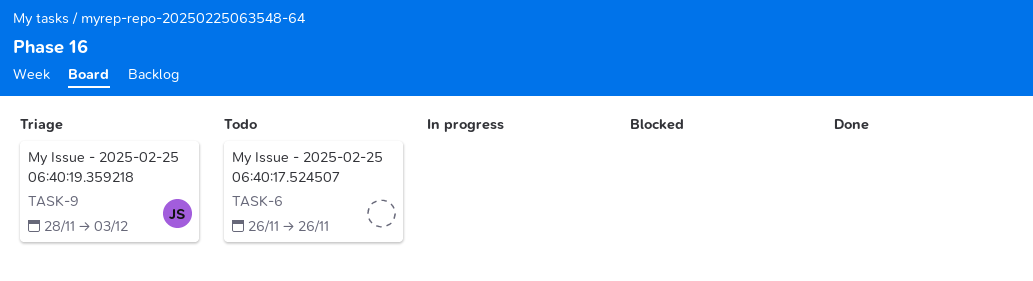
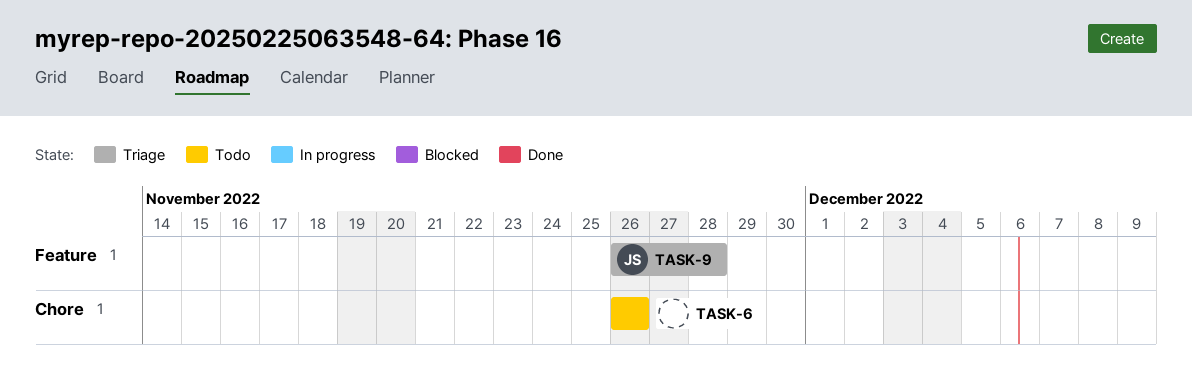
TASK-9, start: Nov 28 -> Nov 26
TASK-9, due: Dec 3 -> Nov 28

